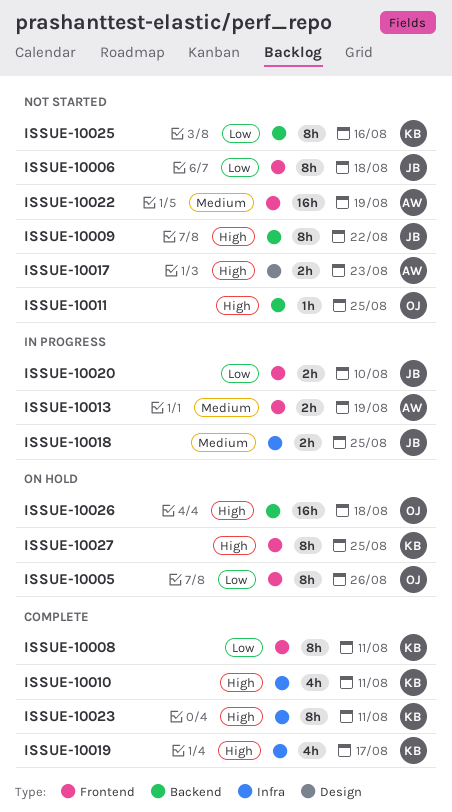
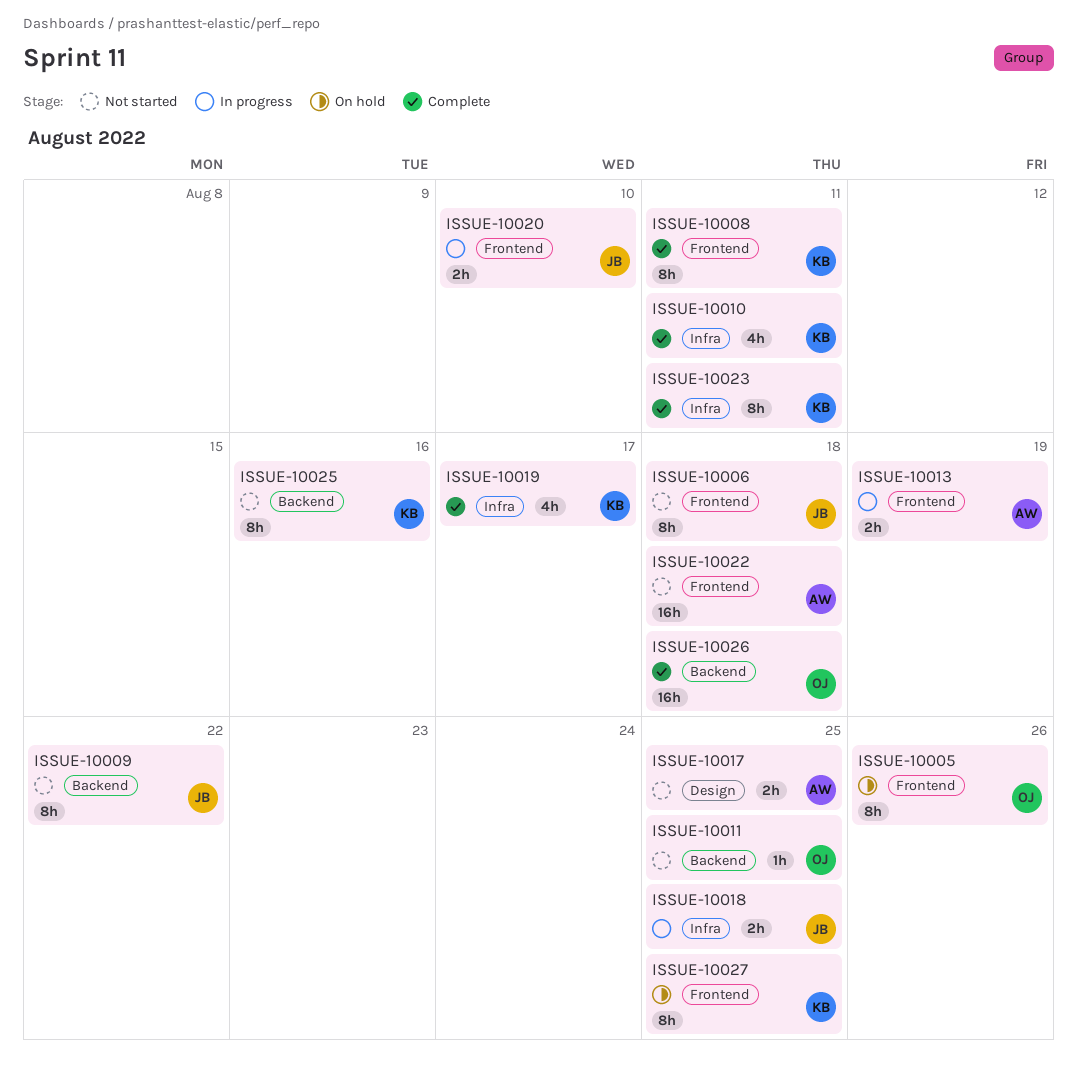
ISSUE-10017, due: Aug 23 -> Aug 25
ISSUE-10022, due: Aug 19 -> Aug 18
ISSUE-10026, status: On hold -> Complete

